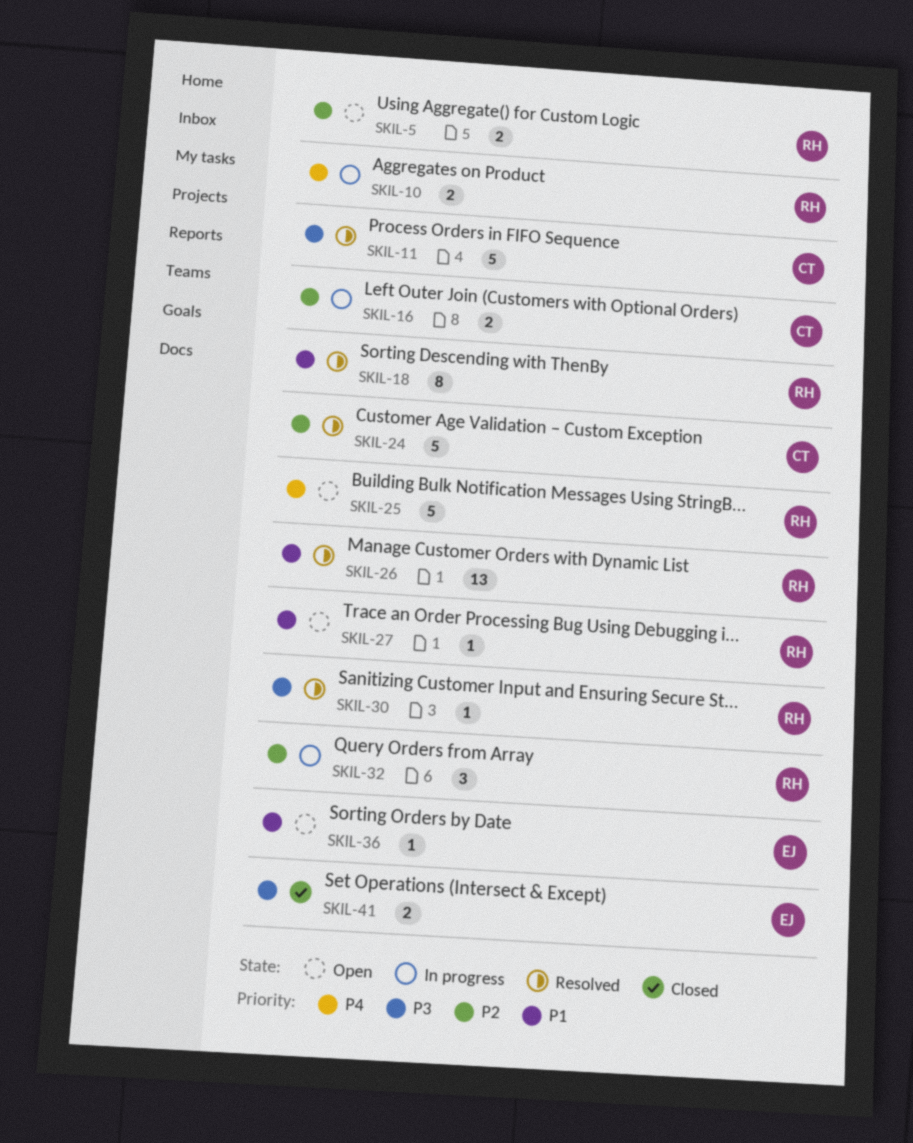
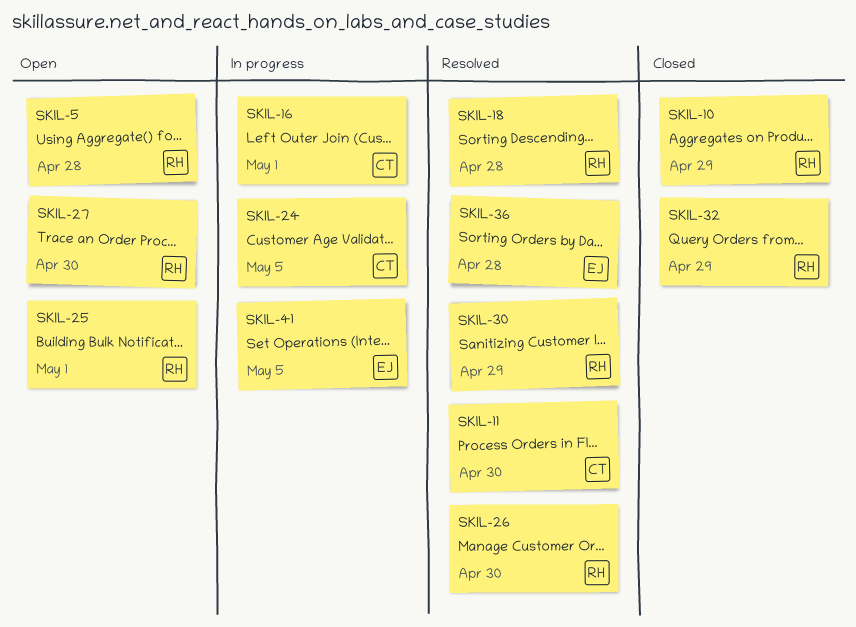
SKIL-10, status: In progress -> Closed
SKIL-24, status: Resolved -> In progress
SKIL-32, status: In progress -> Closed
SKIL-36, status: Open -> Resolved
SKIL-41, status: Closed -> In progress

